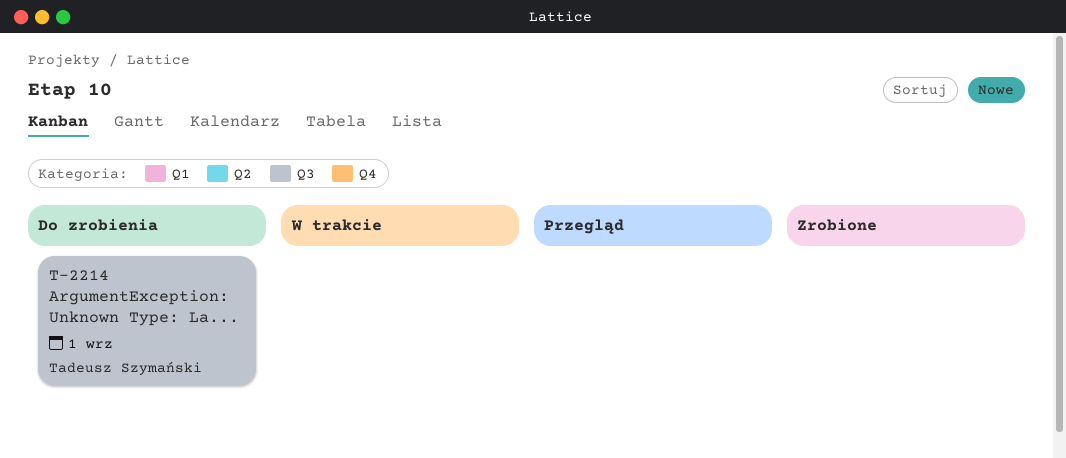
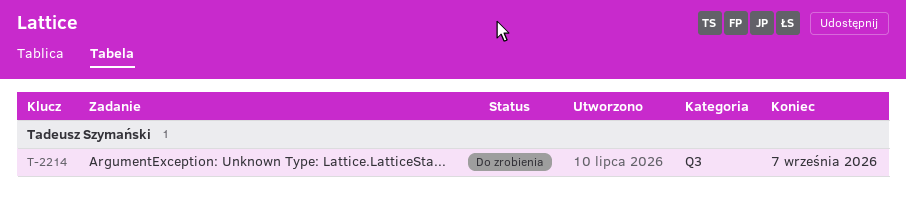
T-2214, due: Sep 1 -> Sep 7

